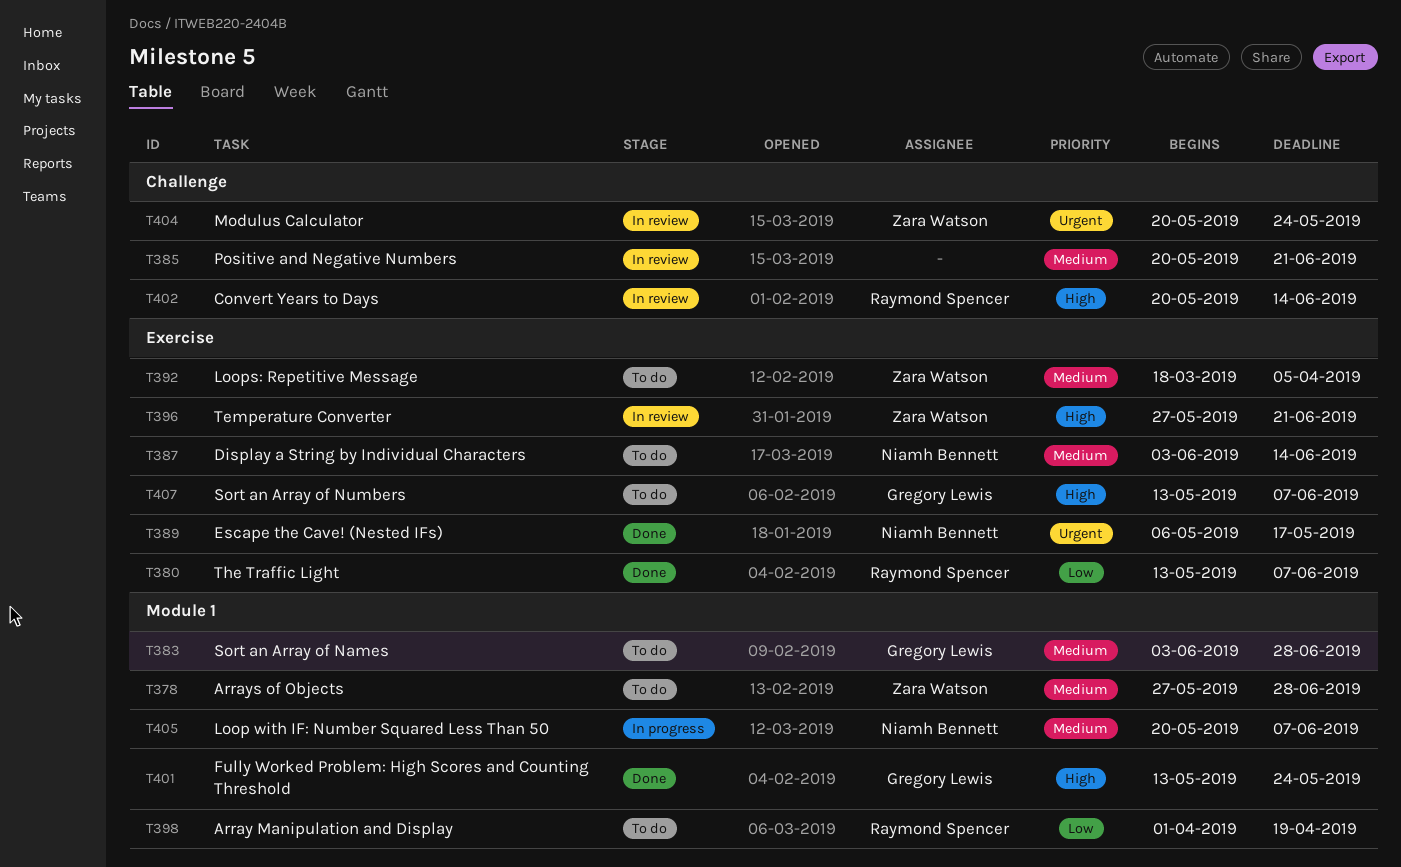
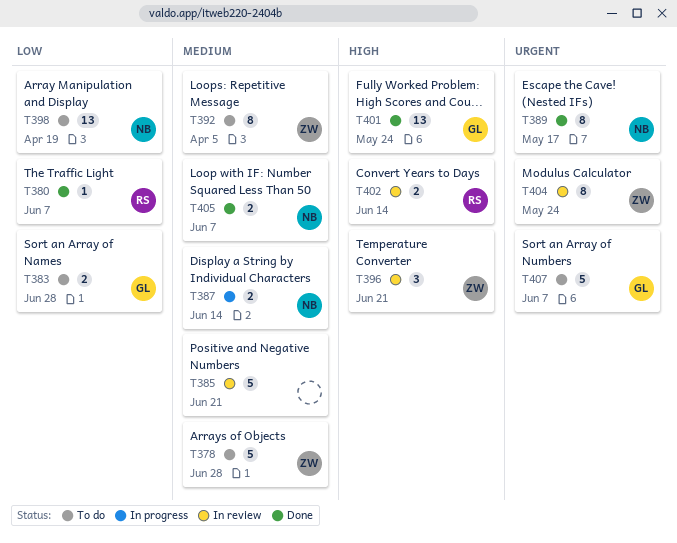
T383, priority: Medium -> Low
T387, status: To do -> In progress
T398, owner: Raymond Spencer -> Niamh Bennett
T405, status: In progress -> Done
T407, priority: High -> Urgent

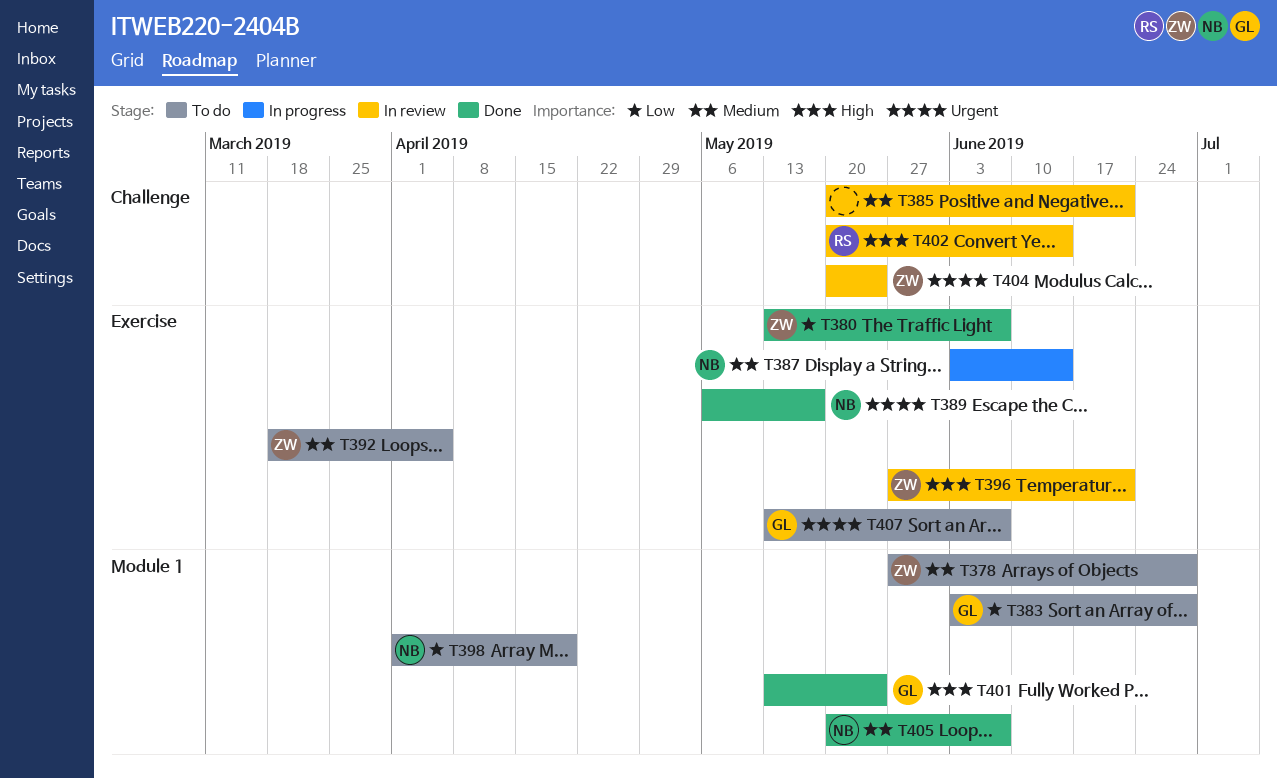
T380, owner: RS -> ZW

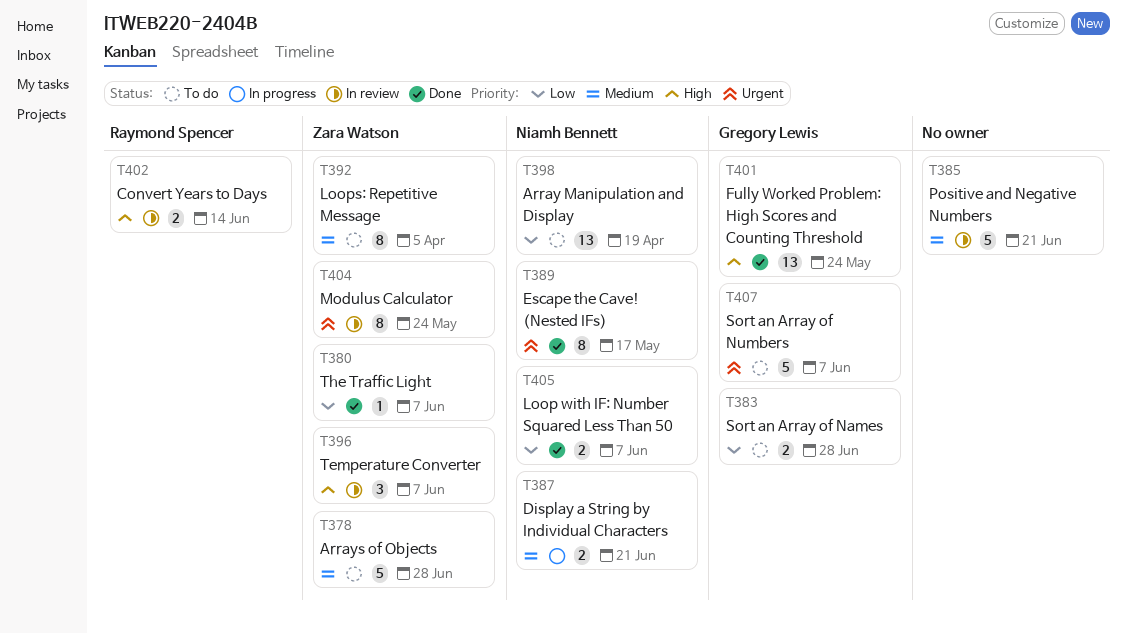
T387, due: Jun 14 -> Jun 21
T396, due: Jun 21 -> Jun 7
T405, priority: Medium -> Low

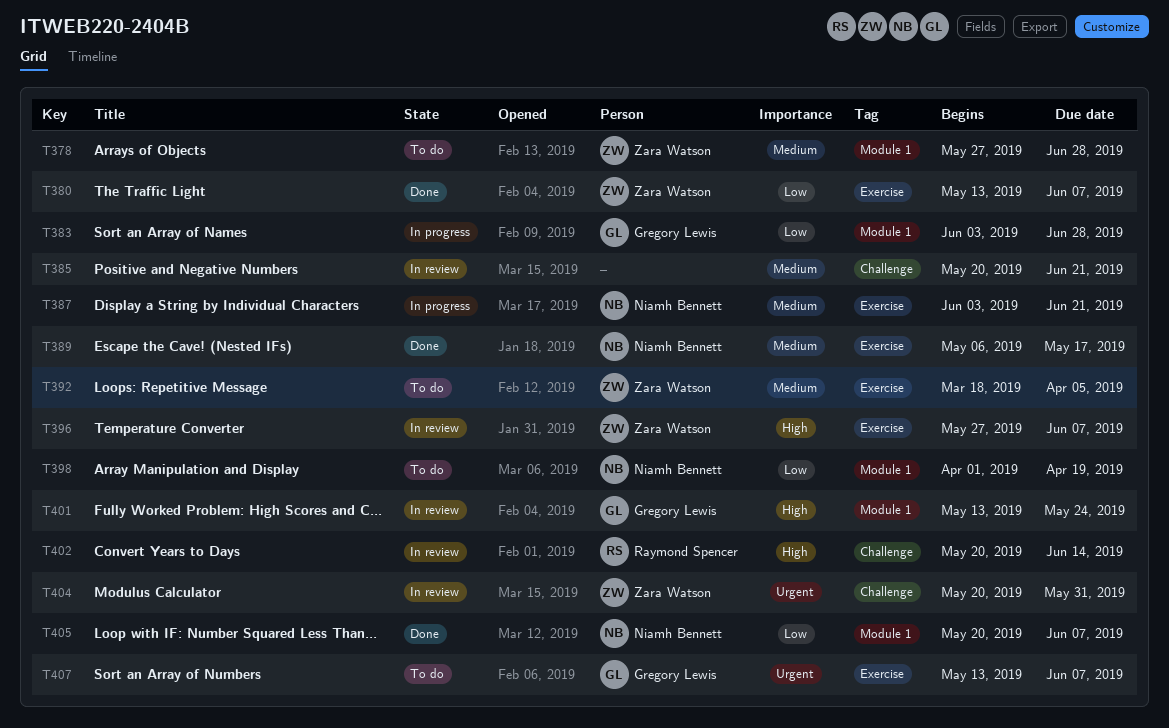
T383, status: To do -> In progress
T389, priority: Urgent -> Medium
T401, status: Done -> In review
T404, due: May 24 -> May 31

